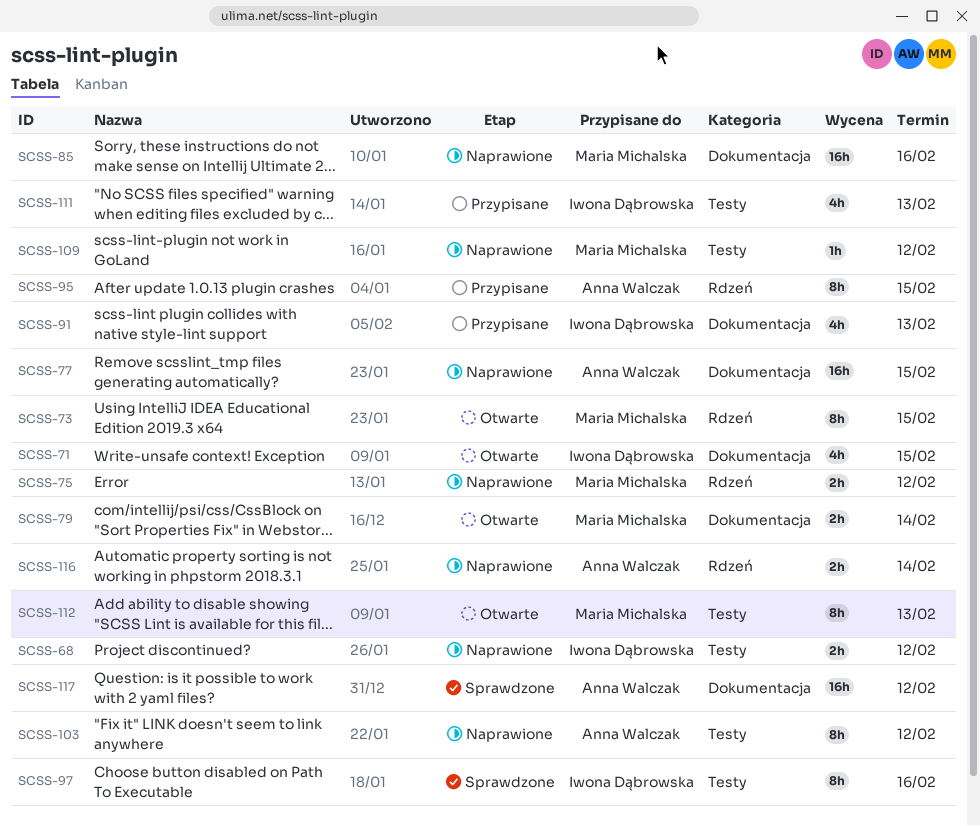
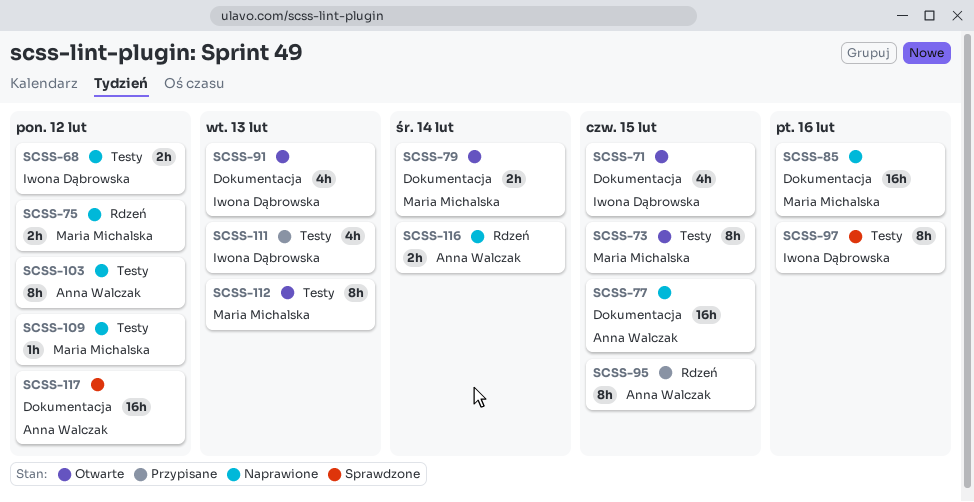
SCSS-73, label: Rdzeń -> Testy
SCSS-91, status: Przypisane -> Otwarte

